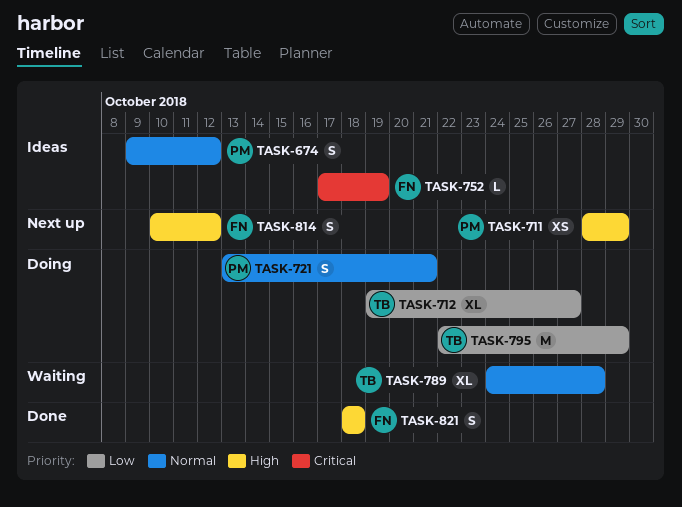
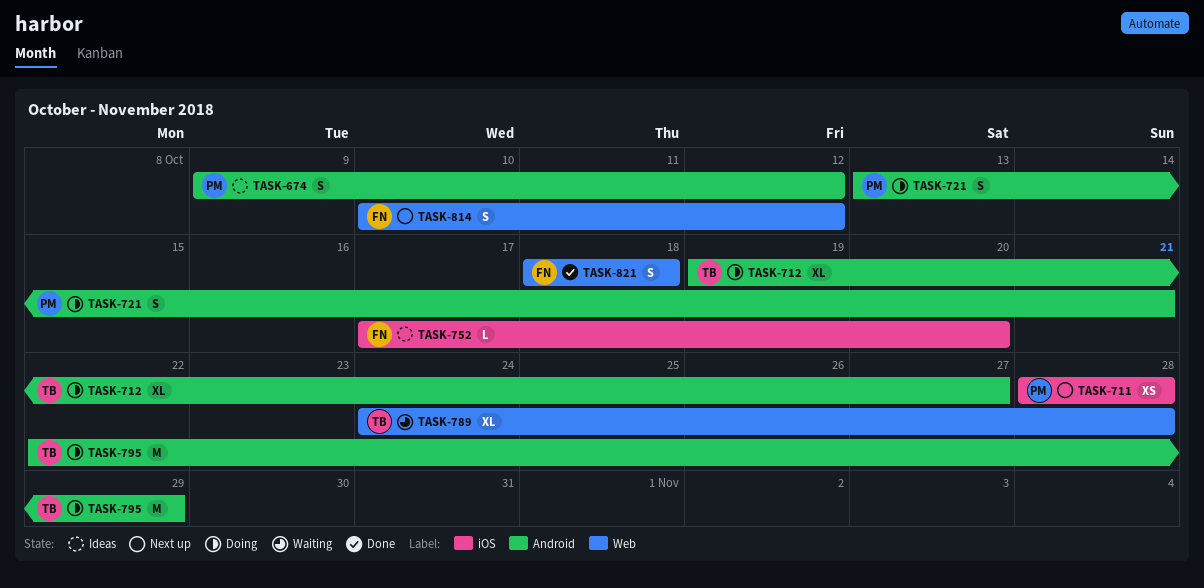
TASK-711, due: Oct 29 -> Oct 28
TASK-752, due: Oct 19 -> Oct 20

